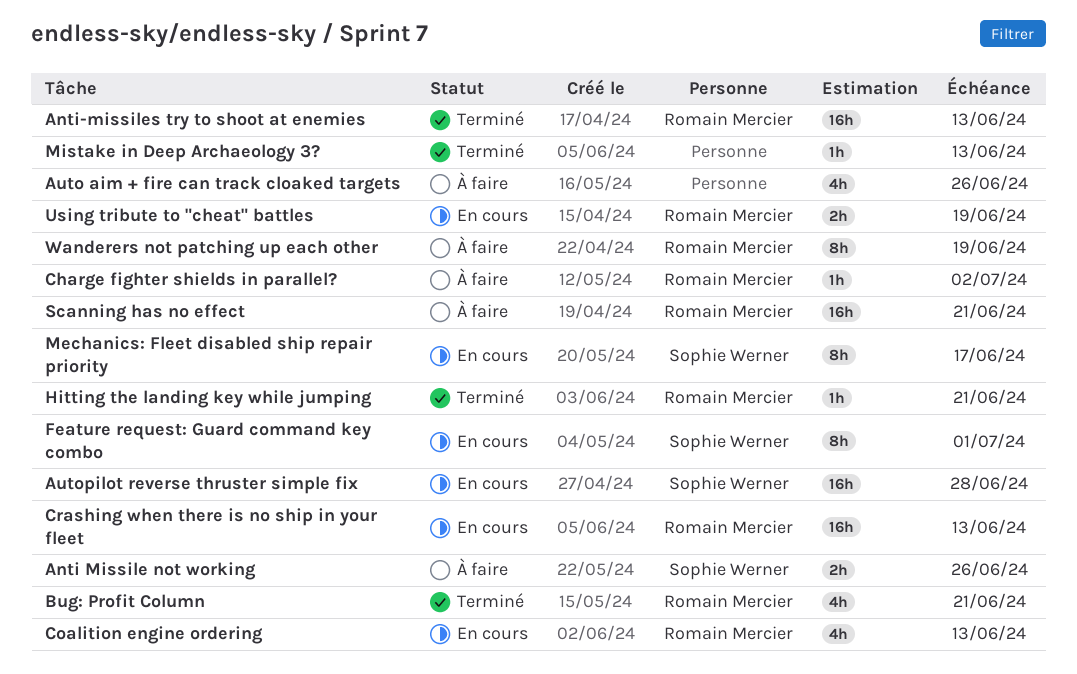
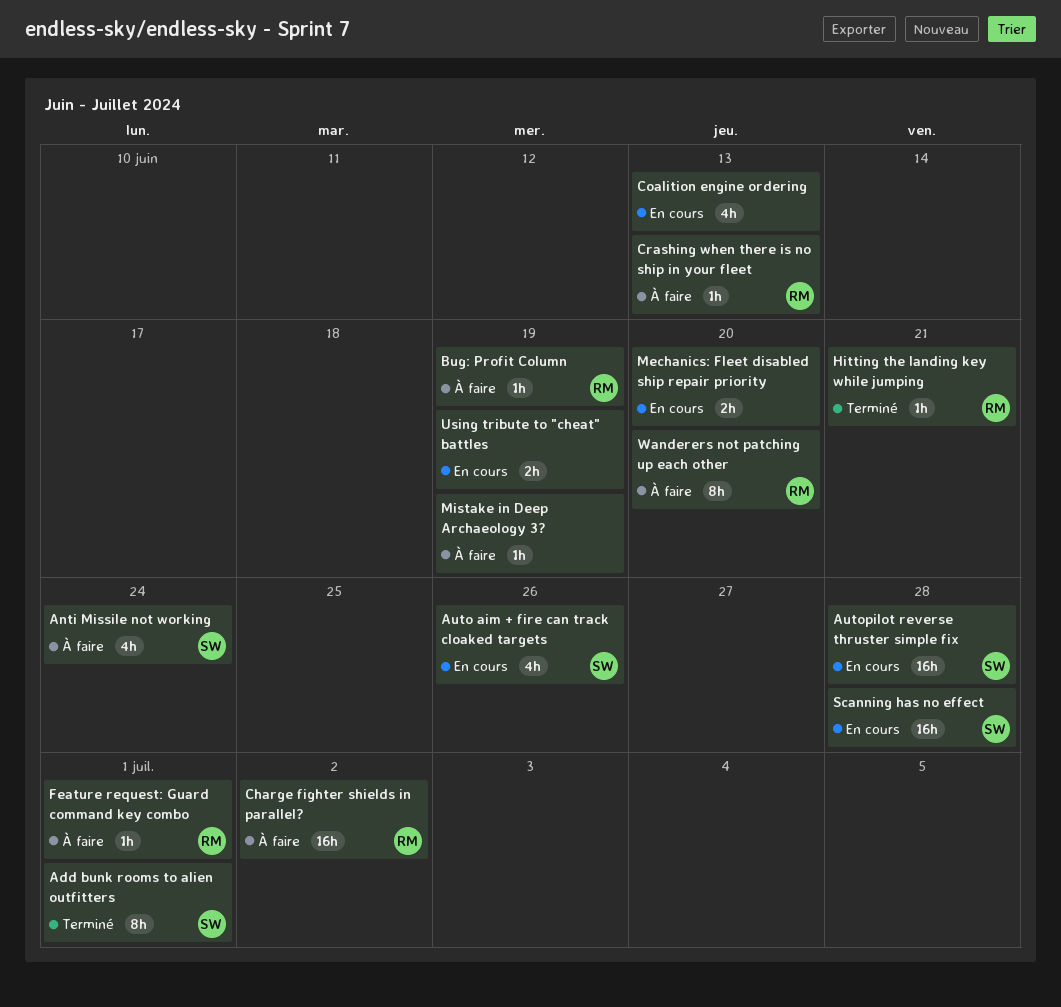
Add bunk rooms to alien outfitters: none -> present
Anti Missile not working, estimate: 2h -> 4h
Anti Missile not working, due: Jun 26 -> Jun 24
Anti-missiles try to shoot at enemies: present -> none
Auto aim + fire can track cloaked targets, status: À faire -> En cours
Auto aim + fire can track cloaked targets, owner: none -> Sophie Werner
Bug: Profit Column, status: Terminé -> À faire
Bug: Profit Column, estimate: 4h -> 1h
Bug: Profit Column, due: Jun 21 -> Jun 19
Charge fighter shields in parallel?, estimate: 1h -> 16h
Coalition engine ordering, owner: Romain Mercier -> none
Crashing when there is no ship in your fleet, status: En cours -> À faire
Crashing when there is no ship in your fleet, estimate: 16h -> 1h
Feature request: Guard command key combo, status: En cours -> À faire
Feature request: Guard command key combo, owner: Sophie Werner -> Romain Mercier
Feature request: Guard command key combo, estimate: 8h -> 1h
Mechanics: Fleet disabled ship repair priority, owner: Sophie Werner -> none
Mechanics: Fleet disabled ship repair priority, estimate: 8h -> 2h
Mechanics: Fleet disabled ship repair priority, due: Jun 17 -> Jun 20
Mistake in Deep Archaeology 3?, status: Terminé -> À faire
Mistake in Deep Archaeology 3?, due: Jun 13 -> Jun 19
Scanning has no effect, status: À faire -> En cours
Scanning has no effect, owner: Romain Mercier -> Sophie Werner
Scanning has no effect, due: Jun 21 -> Jun 28
Using tribute to "cheat" battles, owner: Romain Mercier -> none
Wanderers not patching up each other, due: Jun 19 -> Jun 20

